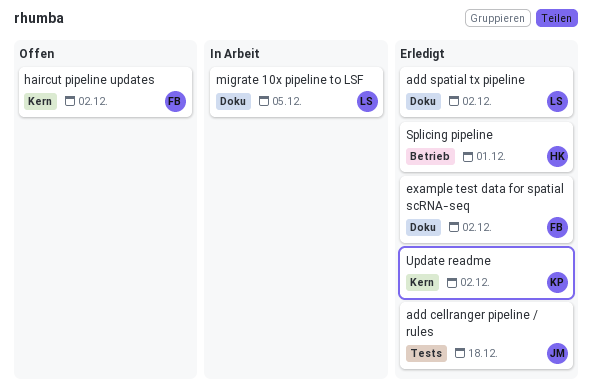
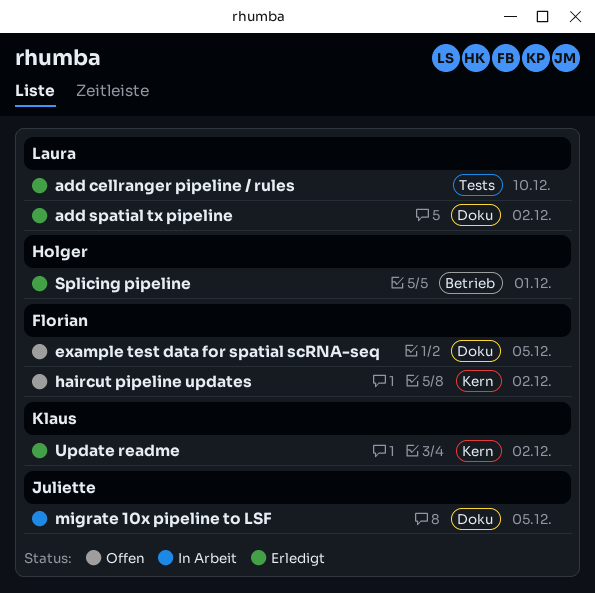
add cellranger pipeline / rules, owner: Juliette -> Laura
add cellranger pipeline / rules, due: Dec 18 -> Dec 10
example test data for spatial scRNA-seq, status: Erledigt -> Offen
example test data for spatial scRNA-seq, due: Dec 2 -> Dec 5
migrate 10x pipeline to LSF, owner: Laura -> Juliette

